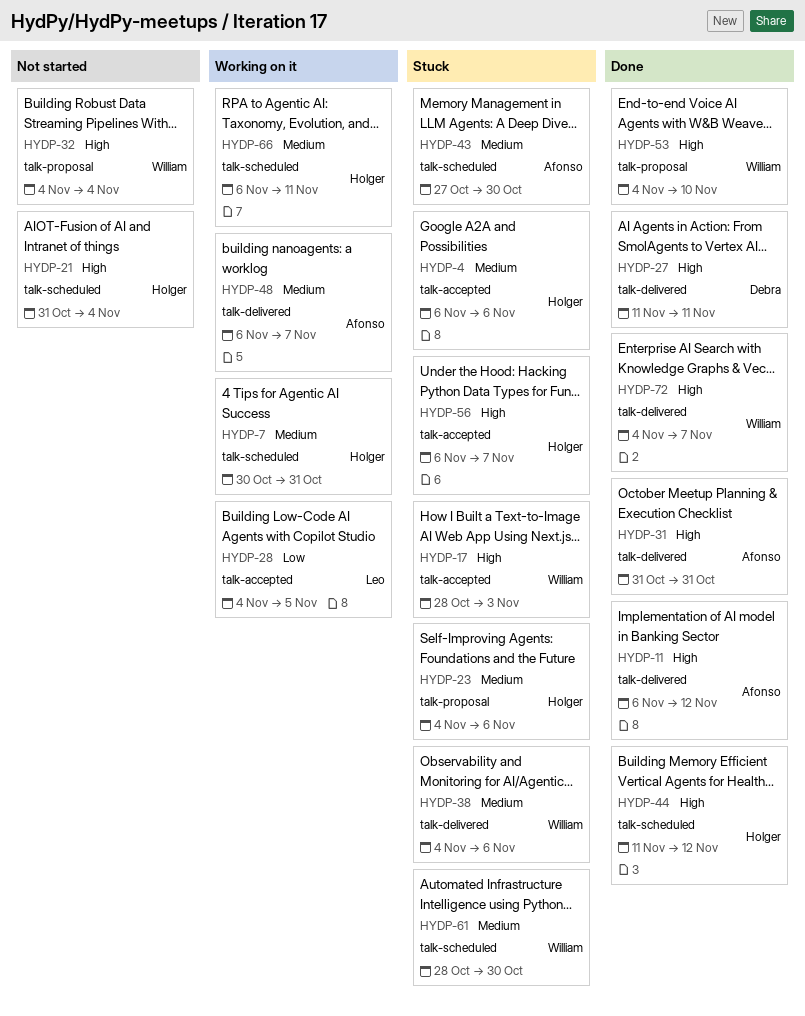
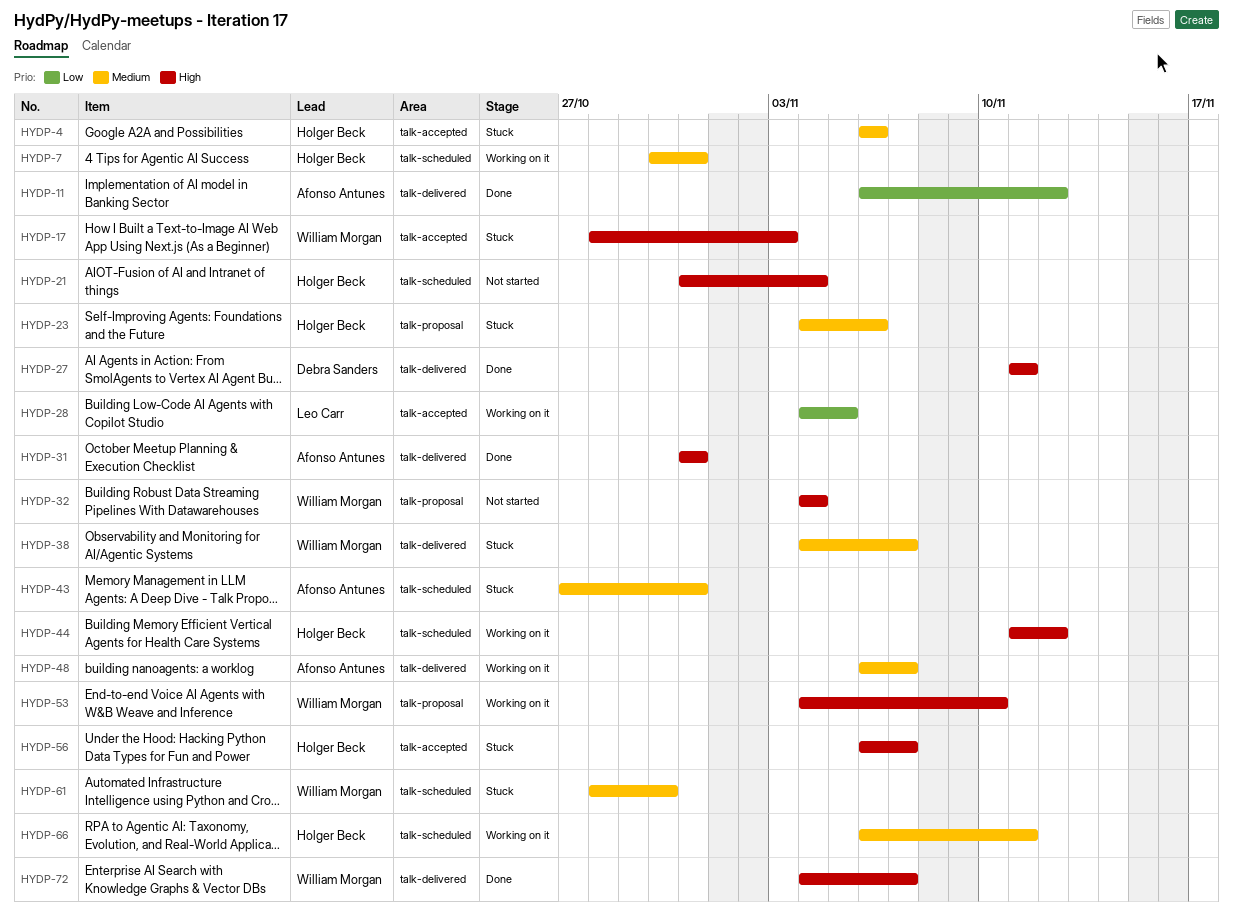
HYDP-11, priority: High -> Low
HYDP-38, due: Nov 6 -> Nov 7
HYDP-43, due: Oct 30 -> Oct 31
HYDP-44, status: Done -> Working on it
HYDP-53, status: Done -> Working on it

